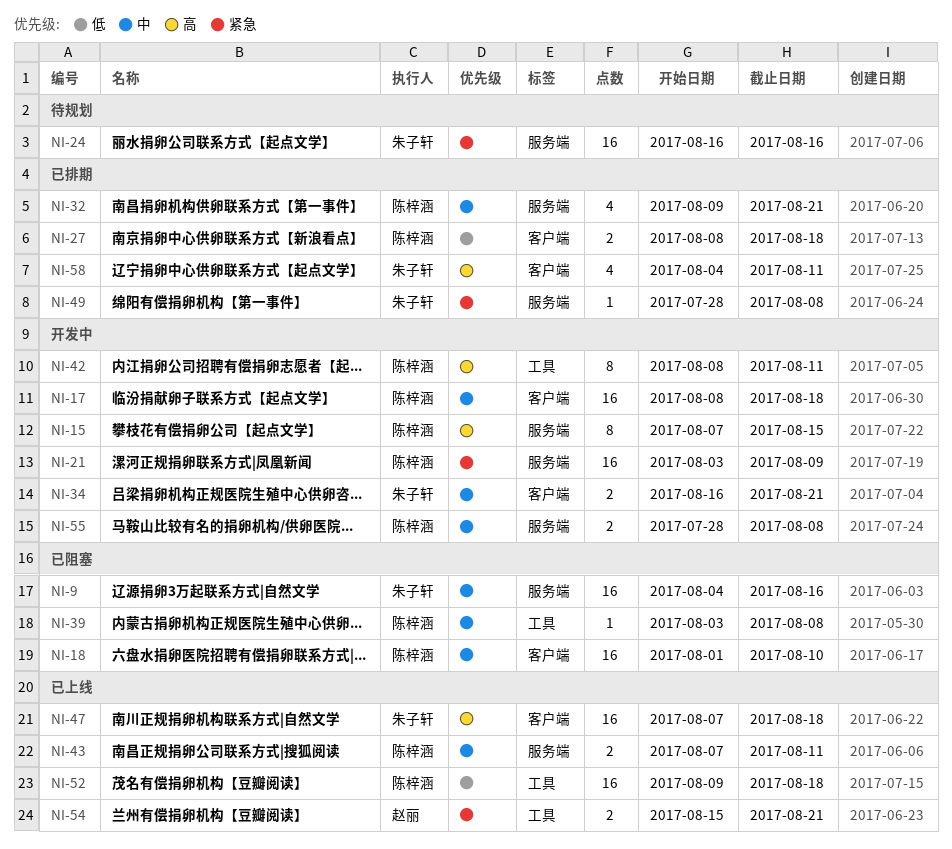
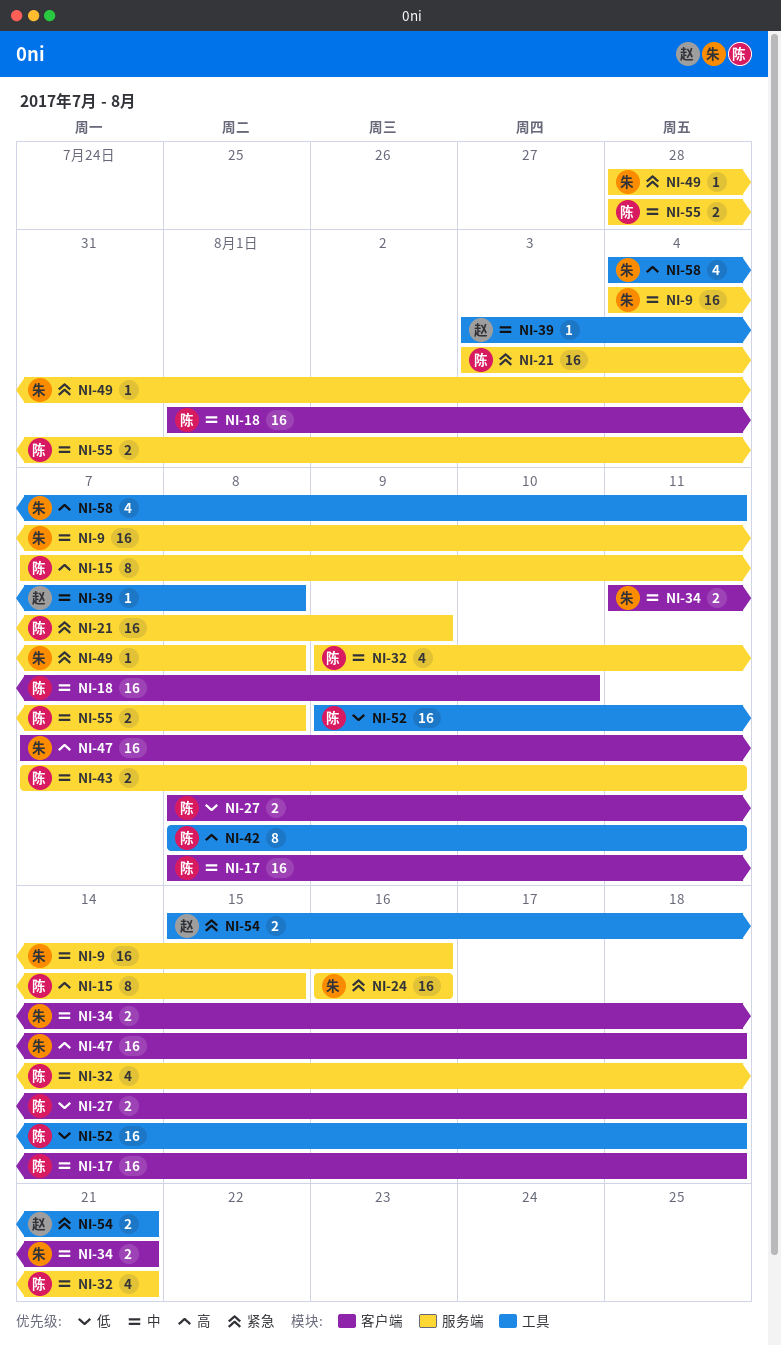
NI-34, start: Aug 16 -> Aug 11
NI-39, owner: 陈梓涵 -> 赵丽
NI-58, label: 客户端 -> 工具

